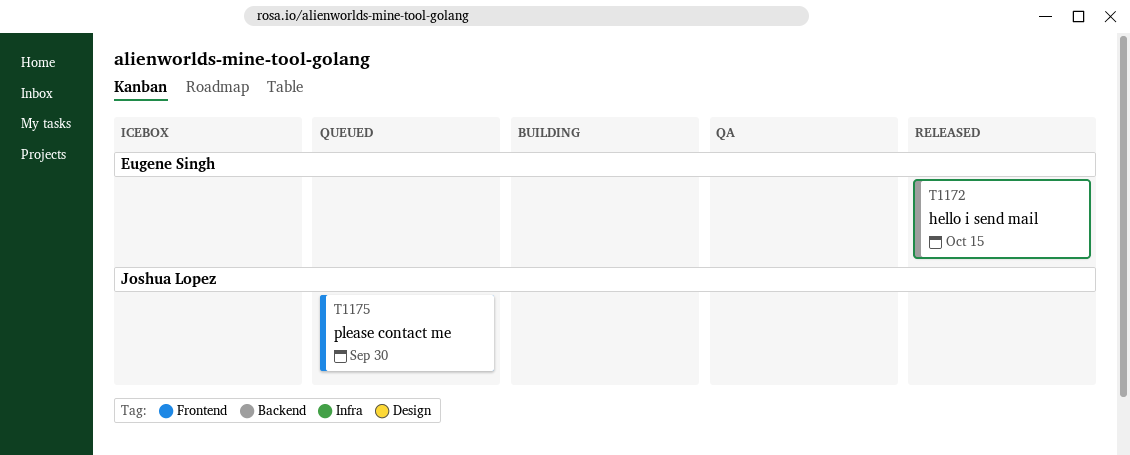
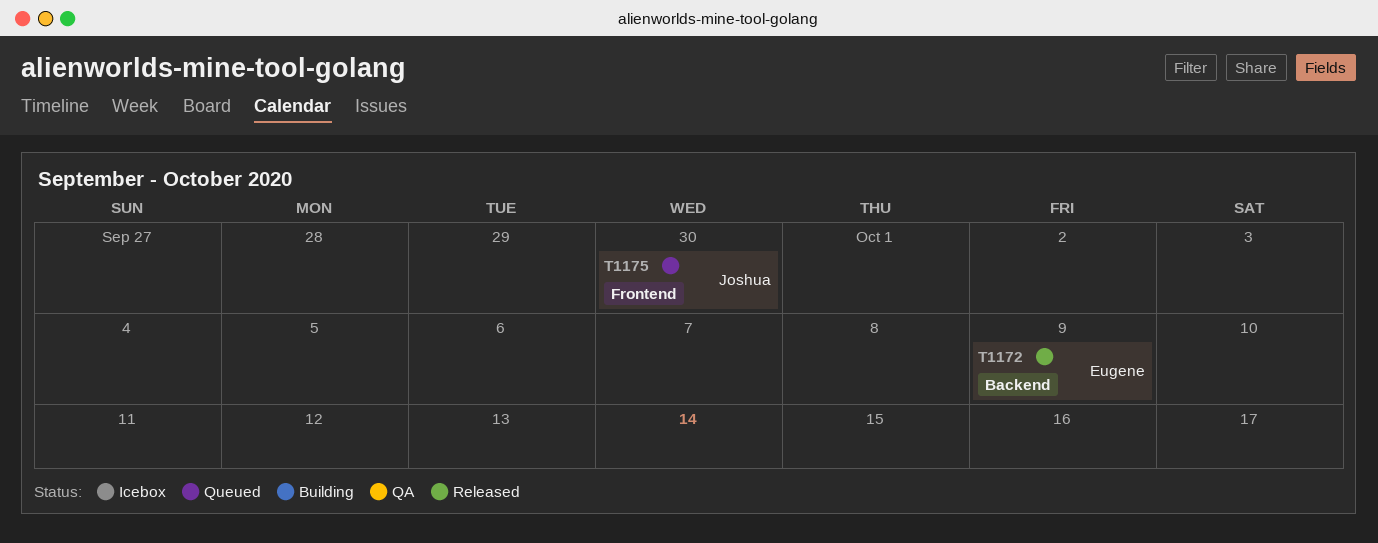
T1172, due: Oct 15 -> Oct 9

